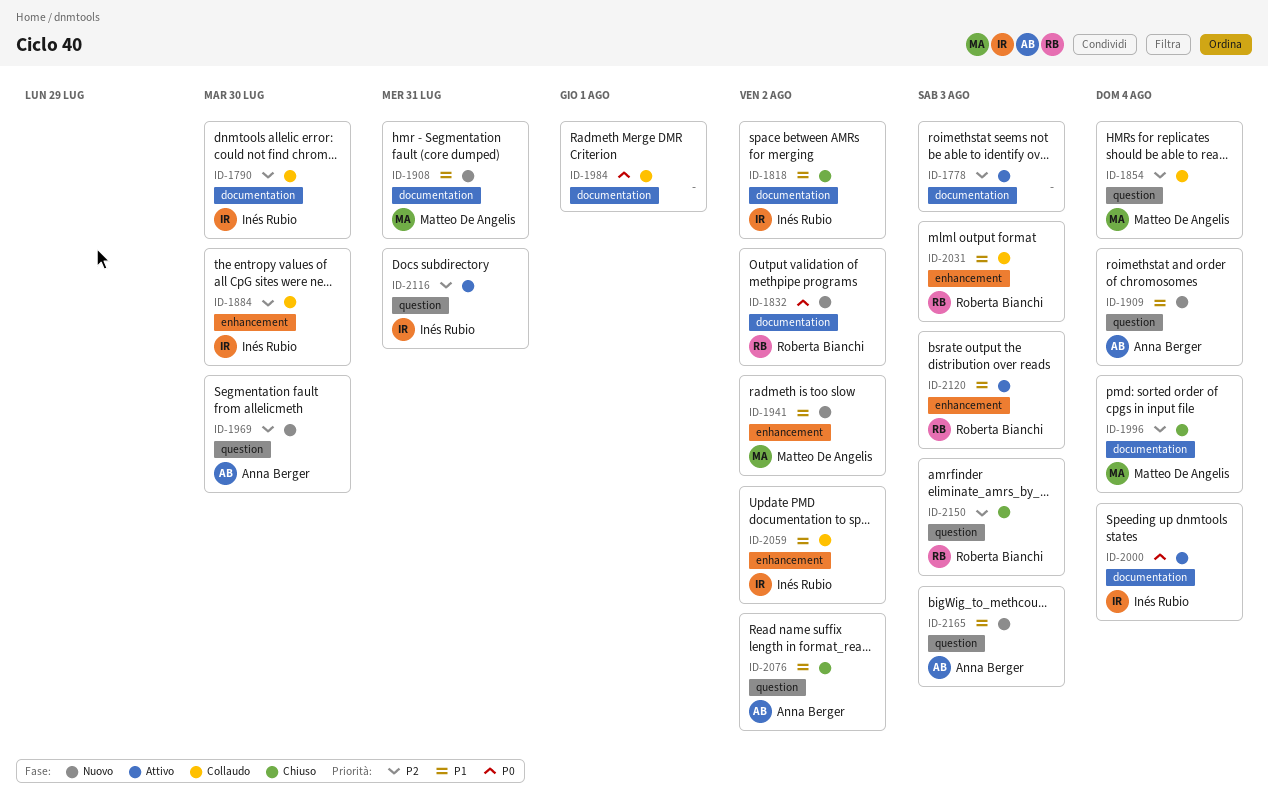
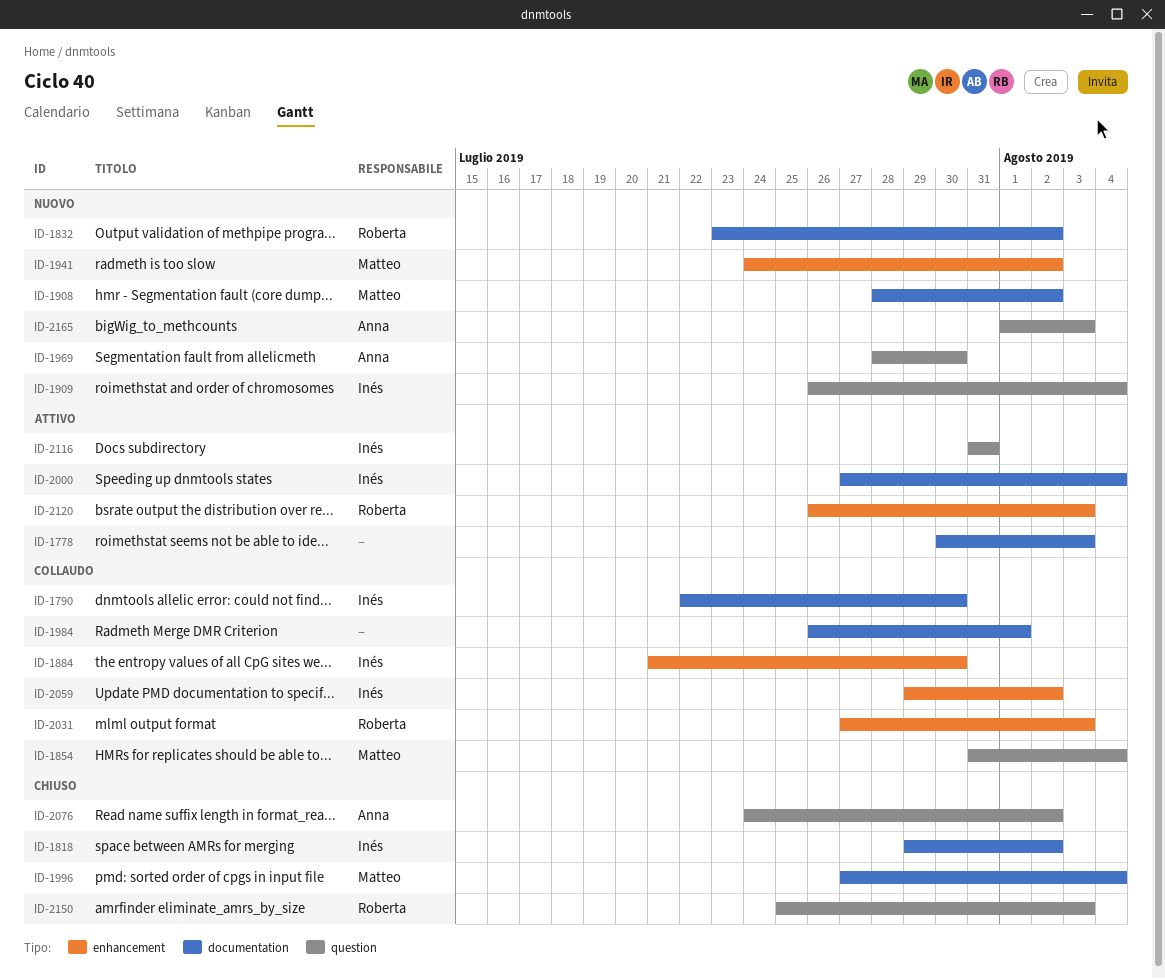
ID-1908, due: Jul 31 -> Aug 2
ID-1909, owner: Anna Berger -> Inés Rubio

